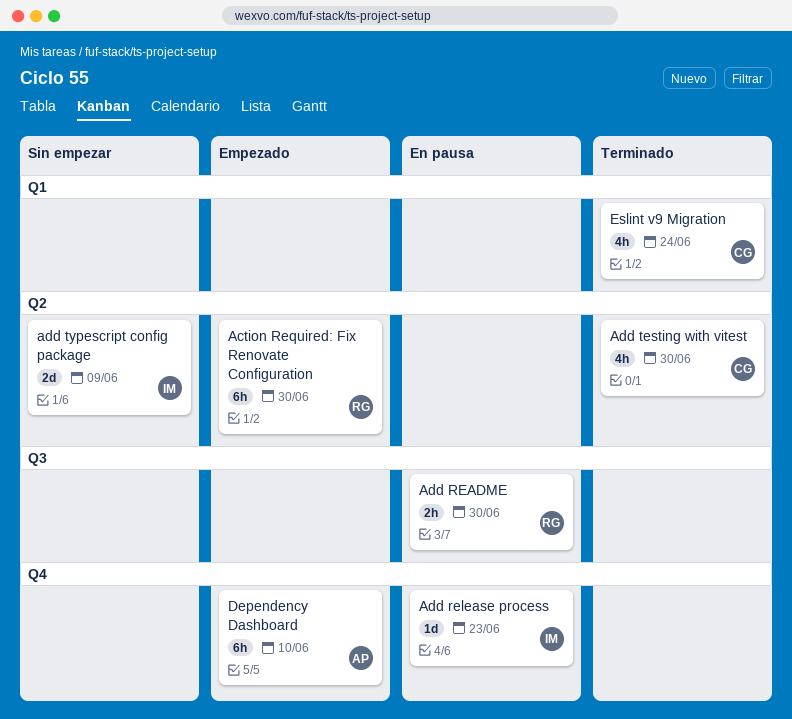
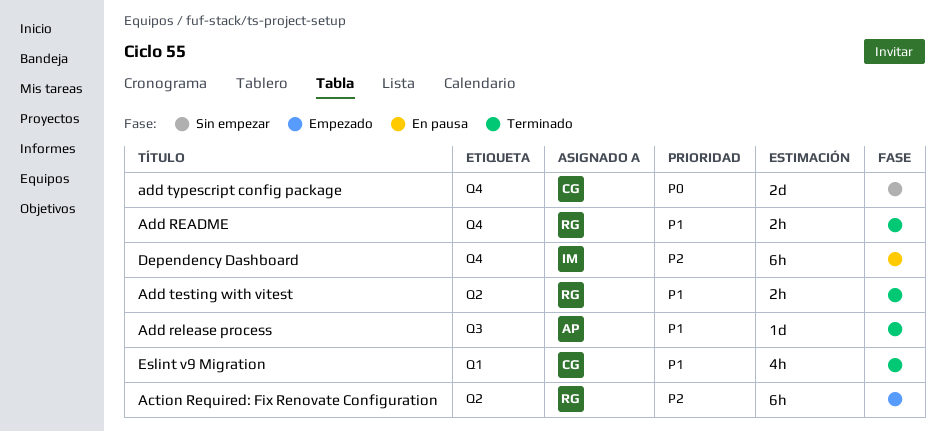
Add README, status: En pausa -> Terminado
Add README, label: Q3 -> Q4
Add release process, status: En pausa -> Terminado
Add release process, owner: IM -> AP
Add release process, label: Q4 -> Q3
Add testing with vitest, owner: CG -> RG
Add testing with vitest, estimate: 4h -> 2h
add typescript config package, owner: IM -> CG
add typescript config package, label: Q2 -> Q4
Dependency Dashboard, status: Empezado -> En pausa
Dependency Dashboard, owner: AP -> IM

